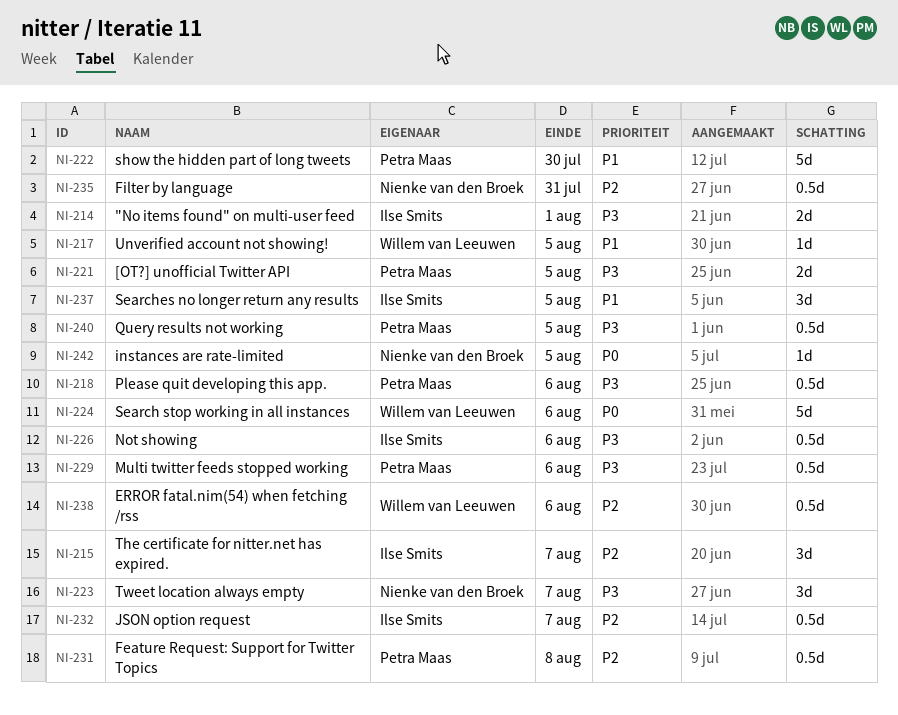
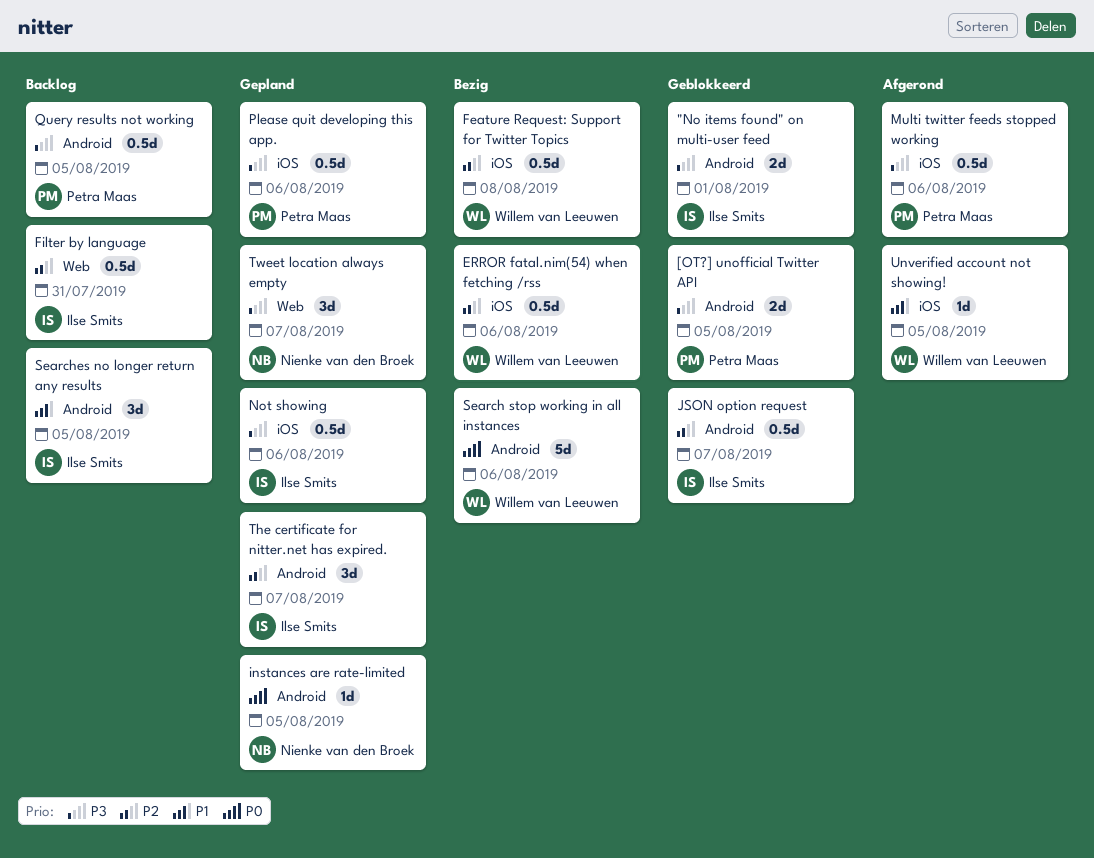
Feature Request: Support for Twitter Topics, owner: Petra Maas -> Willem van Leeuwen
Filter by language, owner: Nienke van den Broek -> Ilse Smits
show the hidden part of long tweets: present -> none

